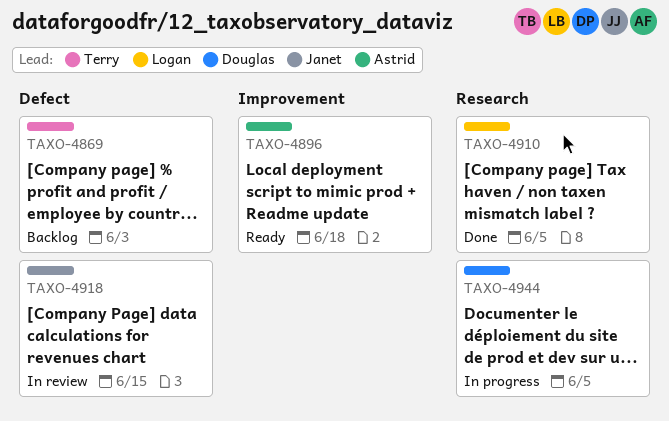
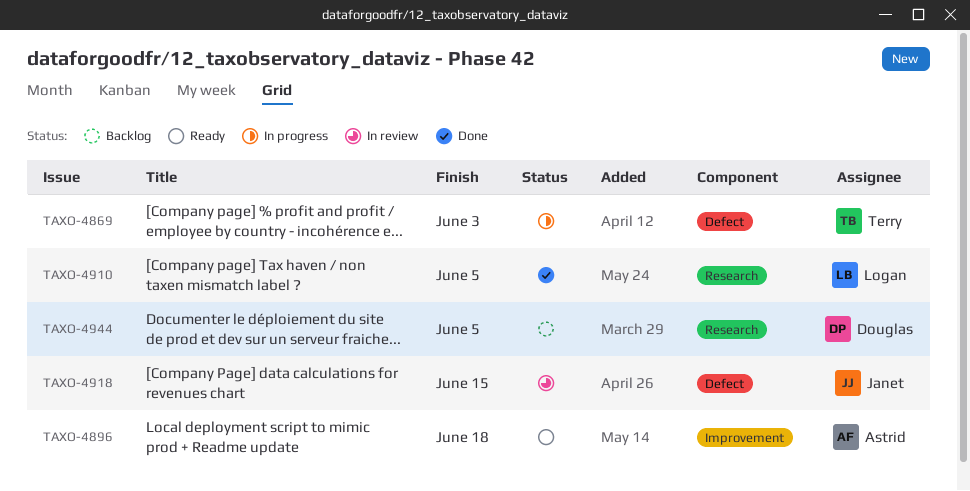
TAXO-4869, status: Backlog -> In progress
TAXO-4944, status: In progress -> Backlog

